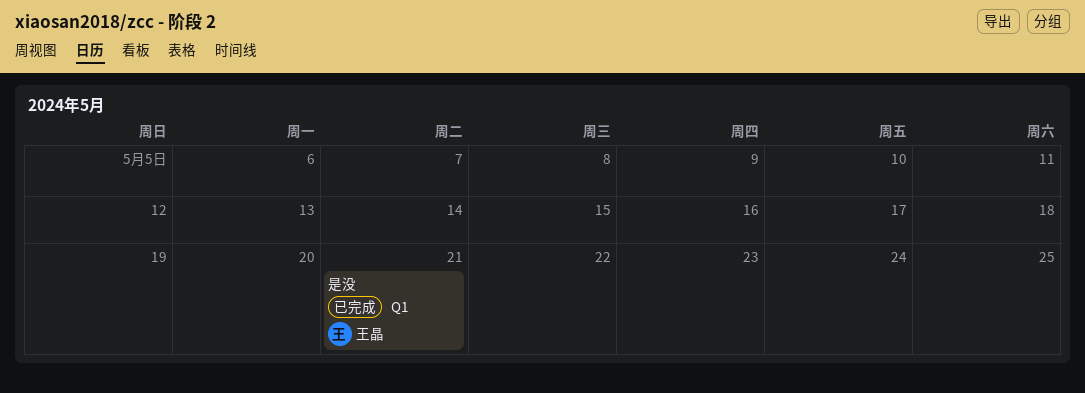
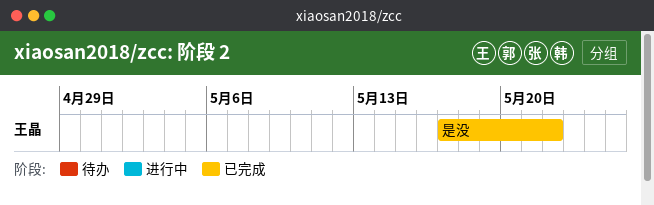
是没, due: May 21 -> May 22

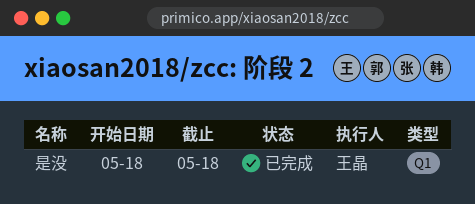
是没, start: May 17 -> May 18
是没, due: May 22 -> May 18

